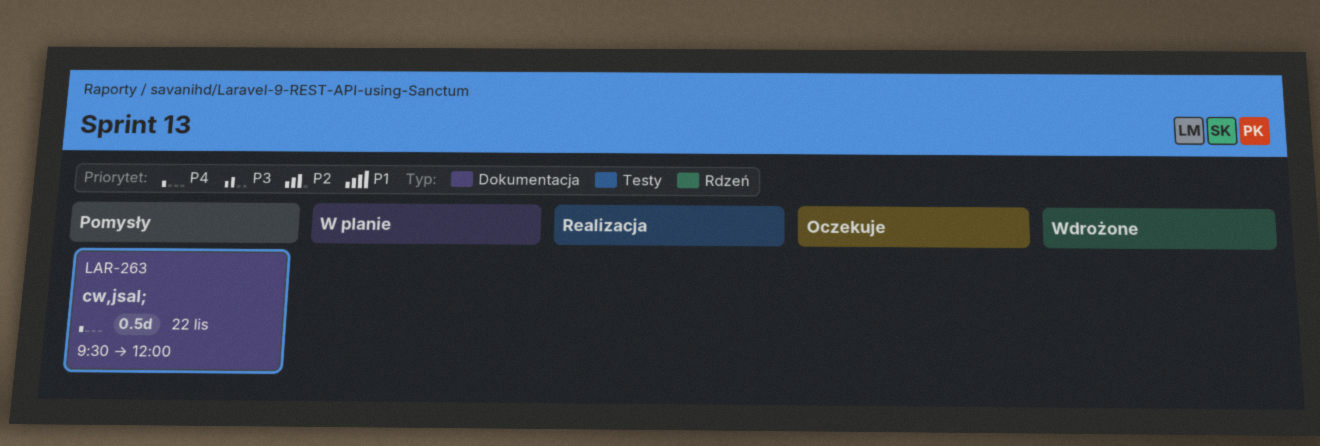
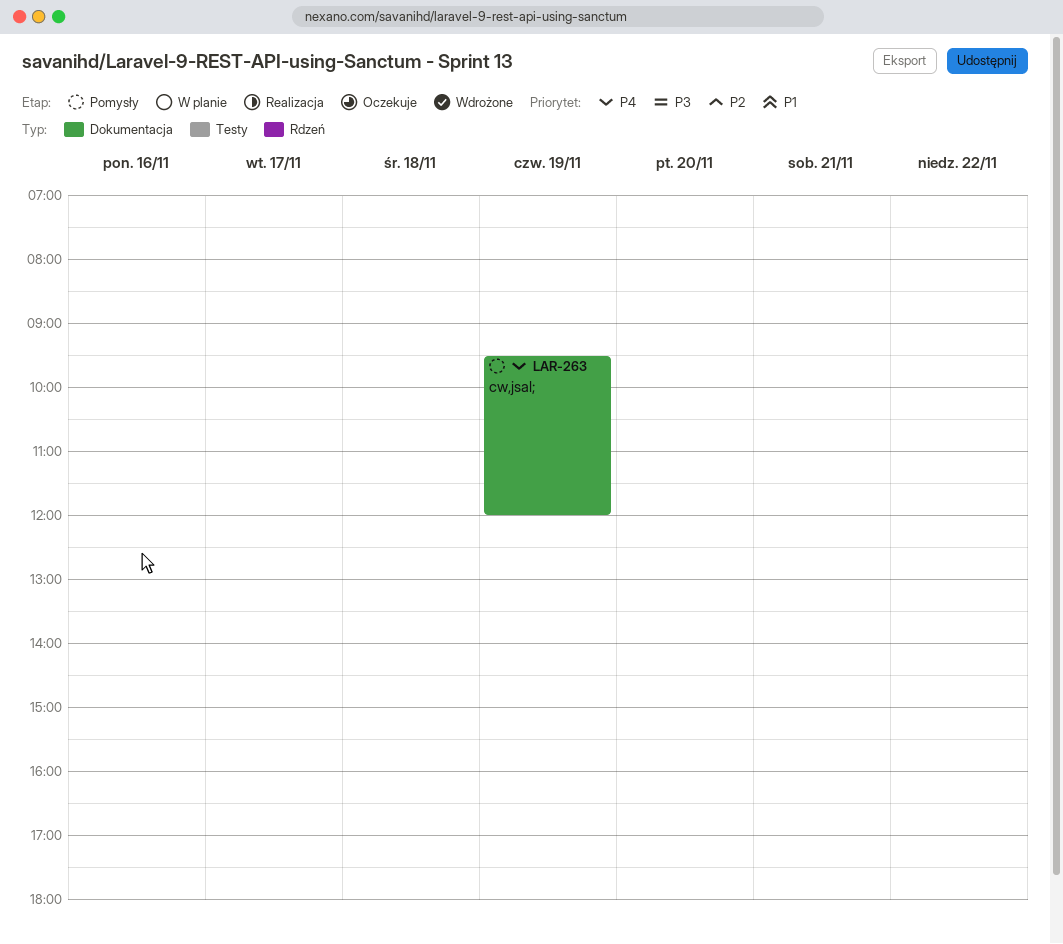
LAR-263, day: Nov 22 -> Nov 19

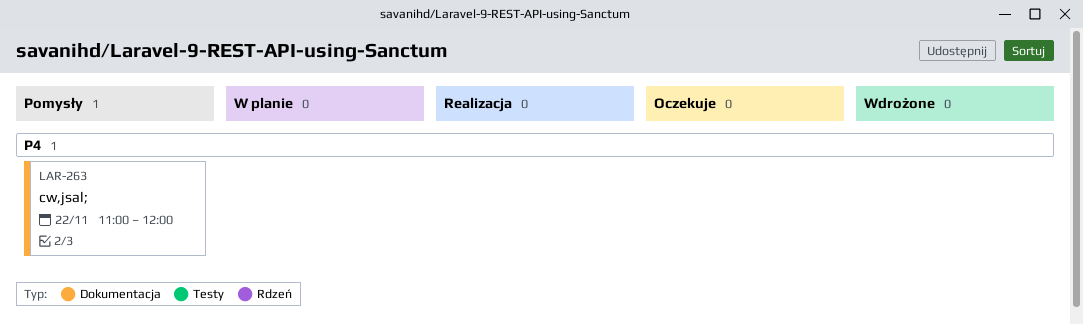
LAR-263, day: Nov 19 -> Nov 22
LAR-263, begins: 09:30 -> 11:00

